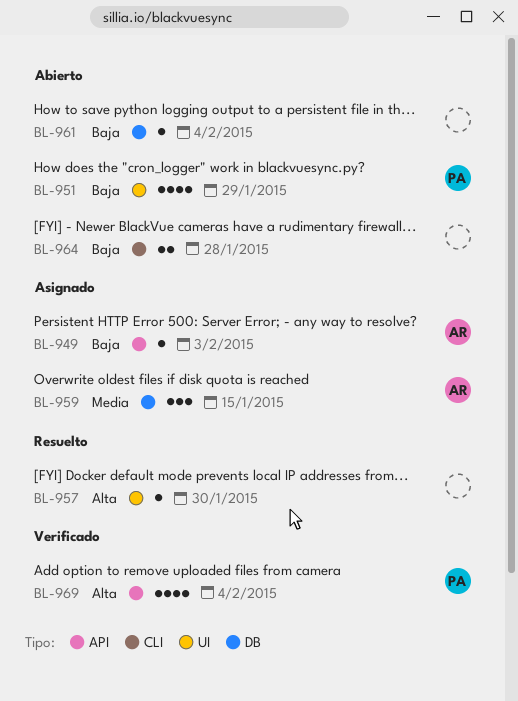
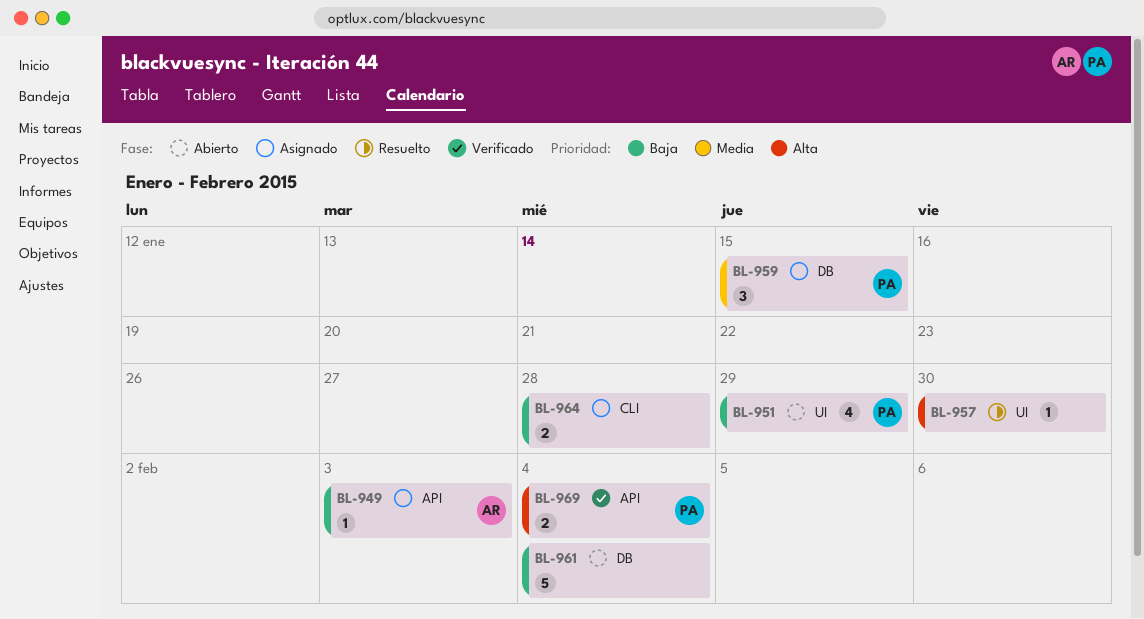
BL-959, owner: AR -> PA
BL-961, estimate: 1 -> 5
BL-964, status: Abierto -> Asignado
BL-969, estimate: 4 -> 2

